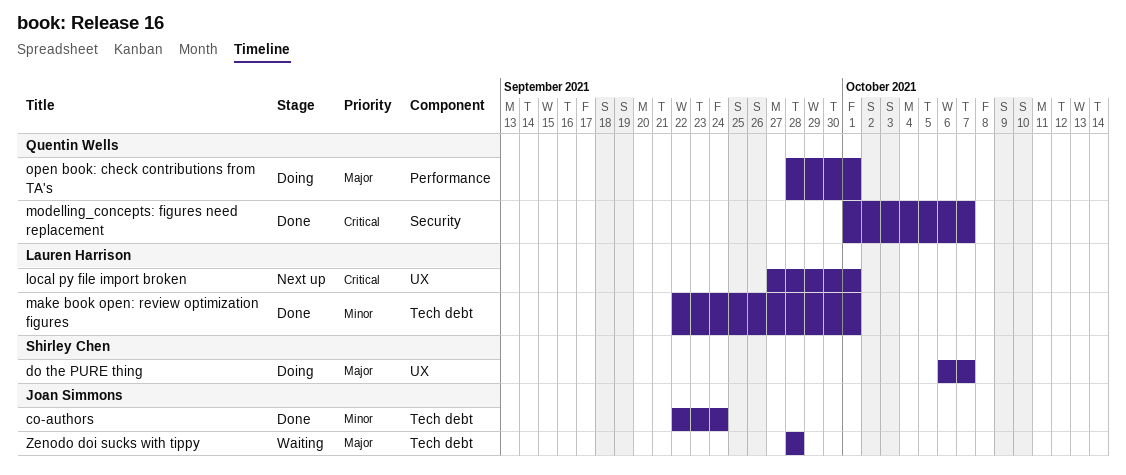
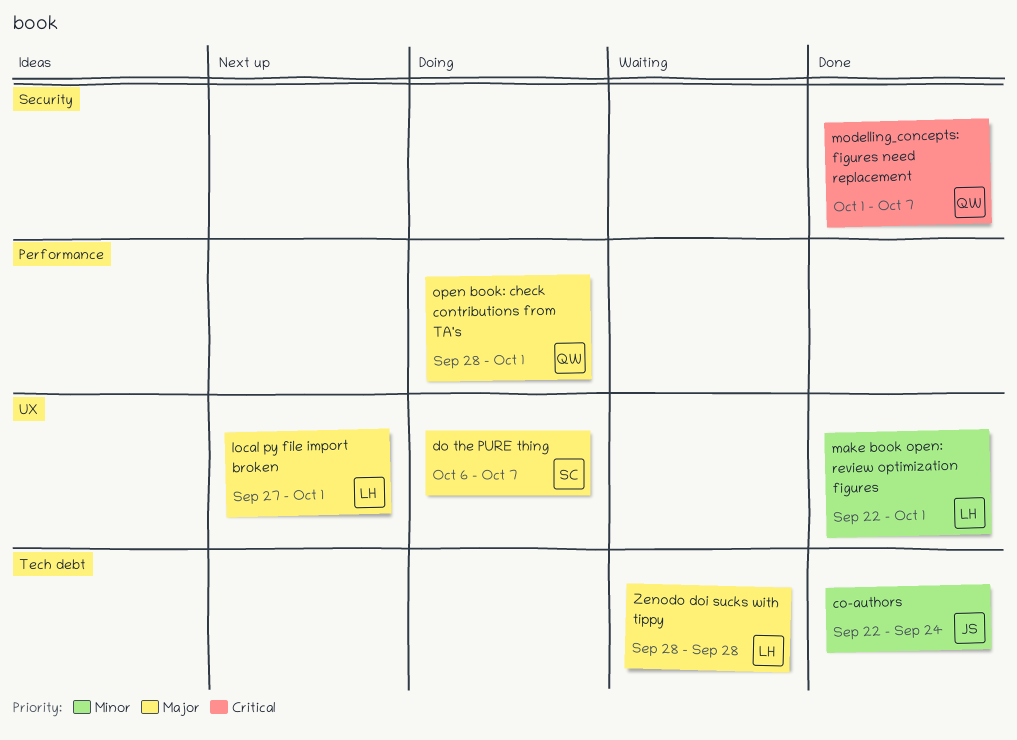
local py file import broken, priority: Critical -> Major
make book open: review optimization figures, label: Tech debt -> UX
Zenodo doi sucks with tippy, owner: Joan Simmons -> Lauren Harrison

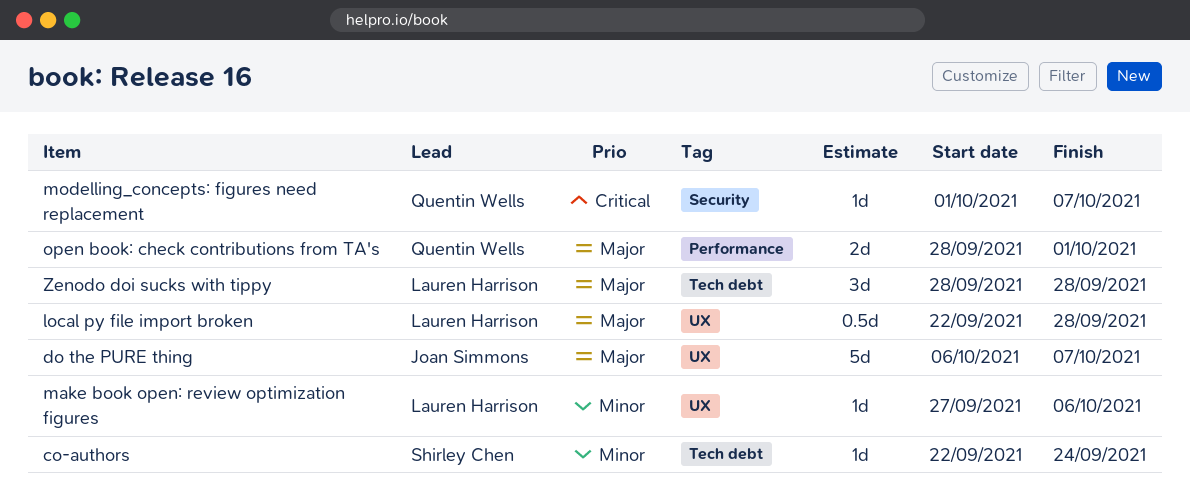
co-authors, owner: Joan Simmons -> Shirley Chen
do the PURE thing, owner: Shirley Chen -> Joan Simmons
local py file import broken, start: Sep 27 -> Sep 22
local py file import broken, due: Oct 1 -> Sep 28
make book open: review optimization figures, start: Sep 22 -> Sep 27
make book open: review optimization figures, due: Oct 1 -> Oct 6

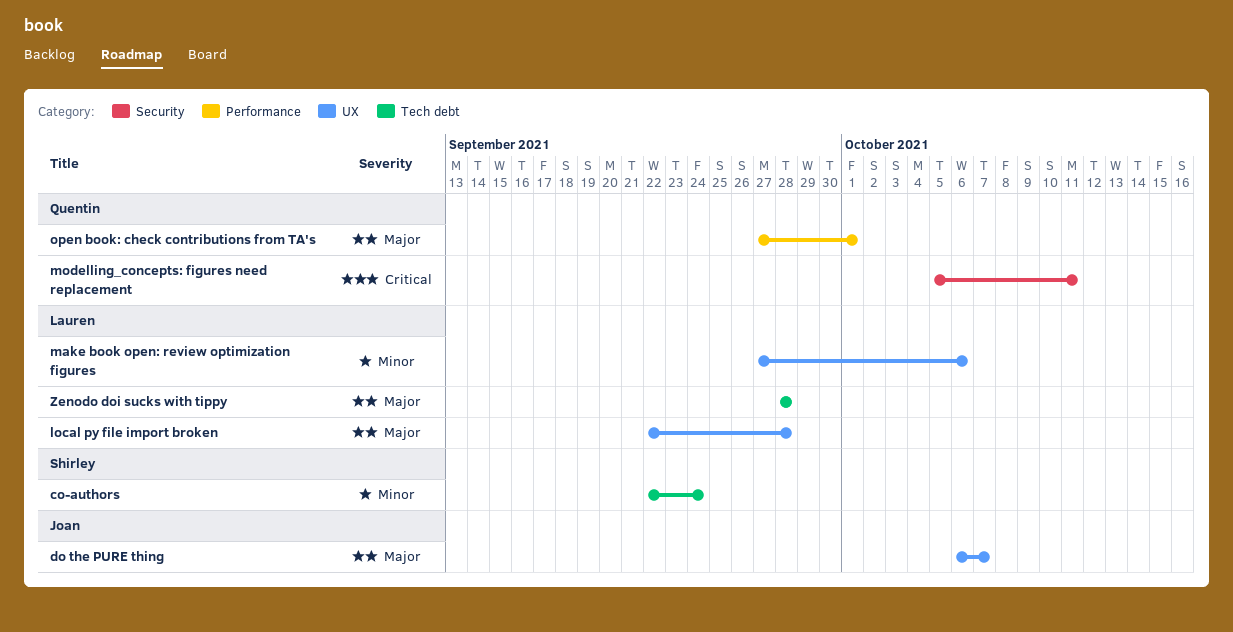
modelling_concepts: figures need replacement, start: Oct 1 -> Oct 5
modelling_concepts: figures need replacement, due: Oct 7 -> Oct 11
open book: check contributions from TA's, start: Sep 28 -> Sep 27

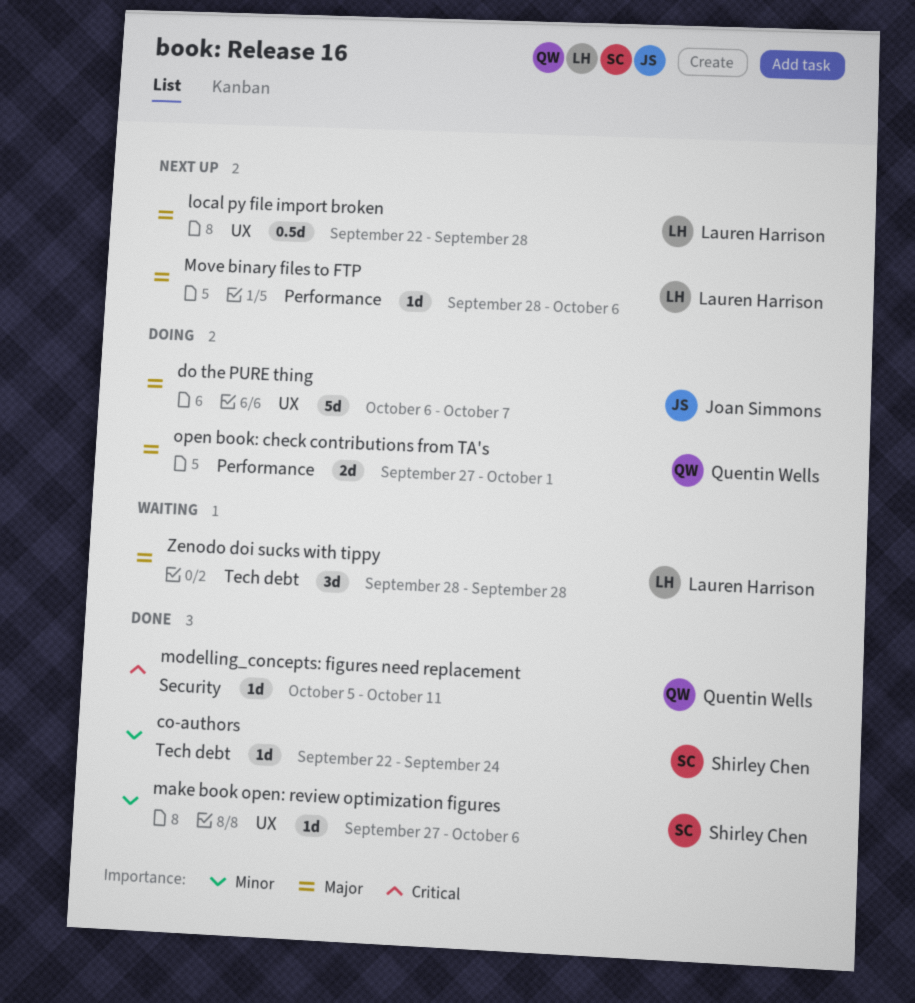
make book open: review optimization figures, owner: Lauren Harrison -> Shirley Chen
Move binary files to FTP: none -> present

